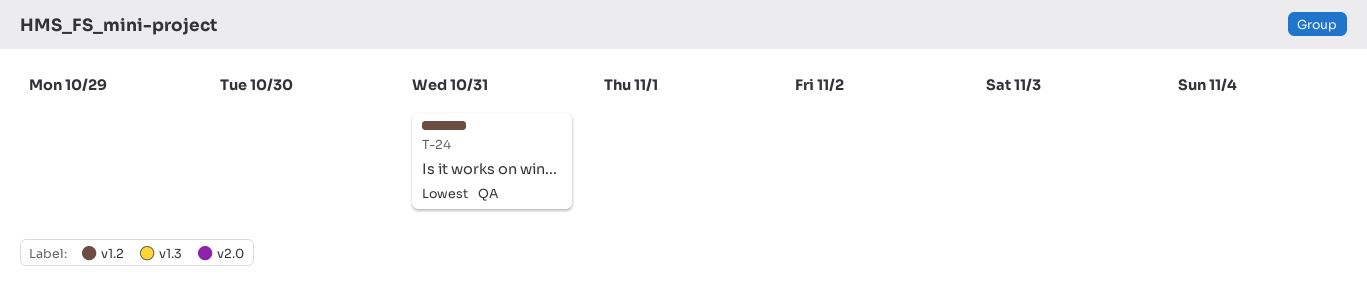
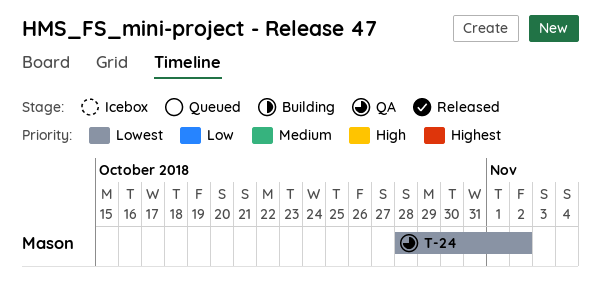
T-24, due: Oct 31 -> Nov 2

